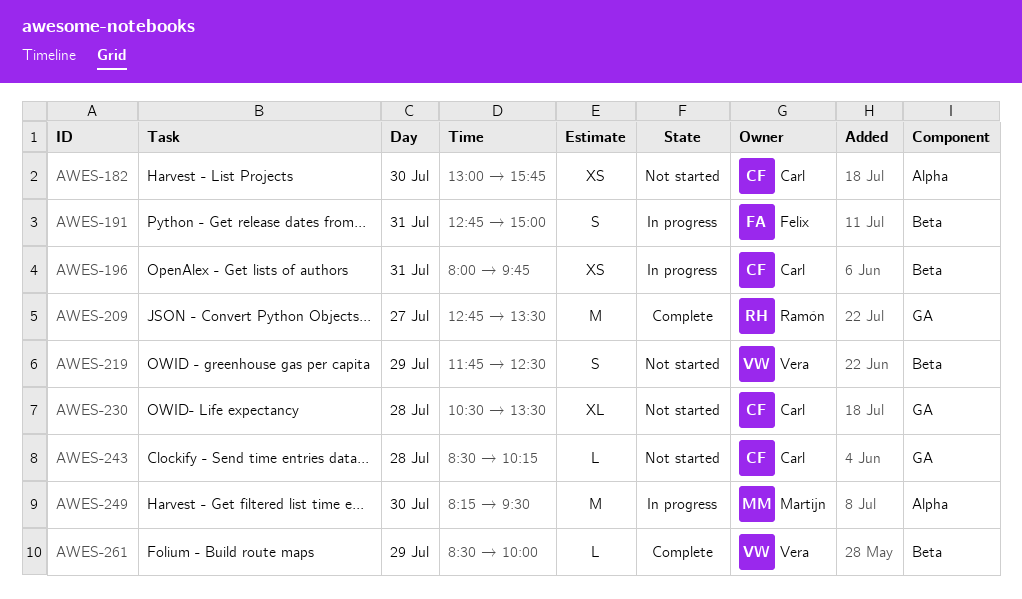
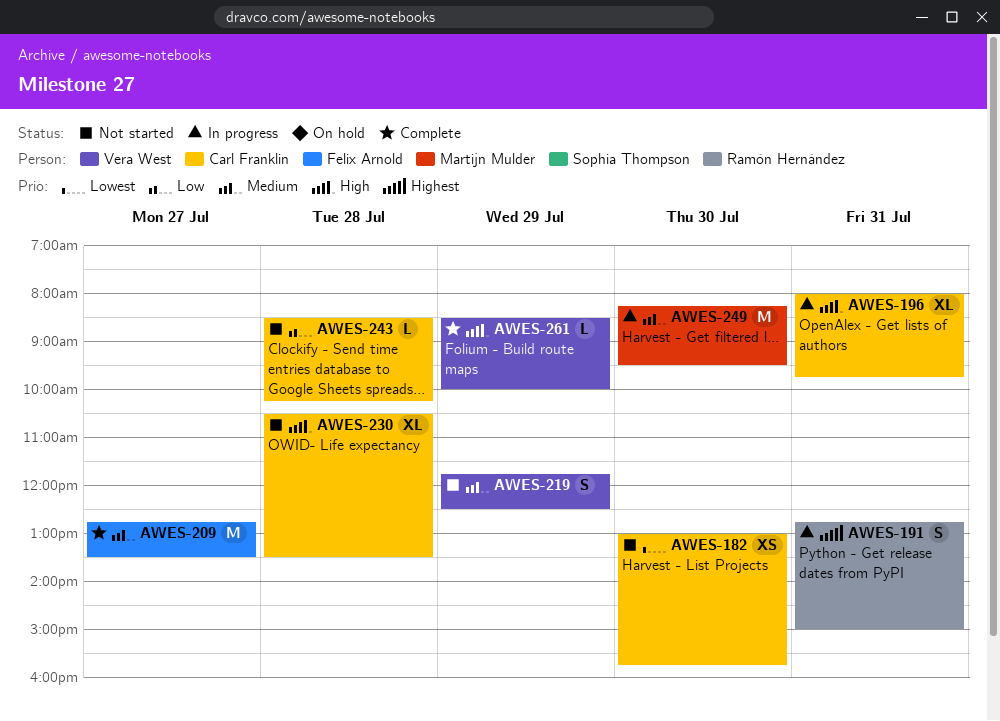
AWES-191, owner: Felix Arnold -> Ramón Hernández
AWES-196, estimate: XS -> XL
AWES-209, owner: Ramón Hernández -> Felix Arnold

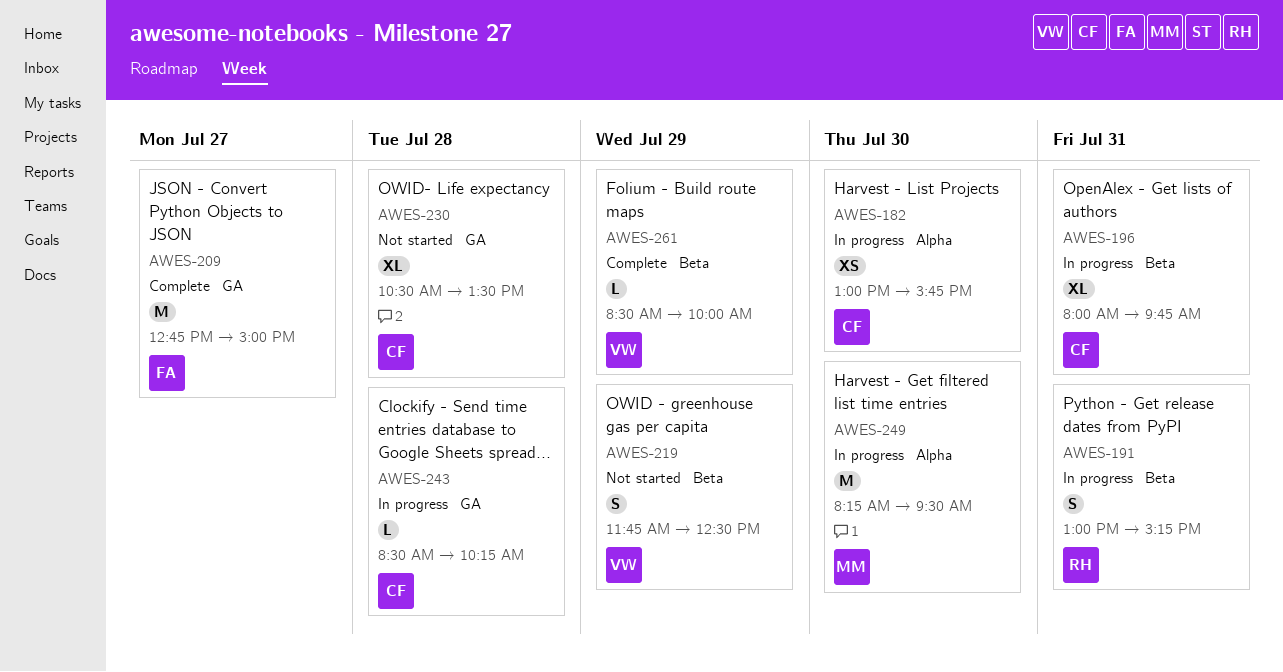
AWES-182, status: Not started -> In progress
AWES-191, begins: 12:45 -> 13:00
AWES-191, ends: 15:00 -> 15:15
AWES-209, ends: 13:30 -> 15:00
AWES-243, status: Not started -> In progress

